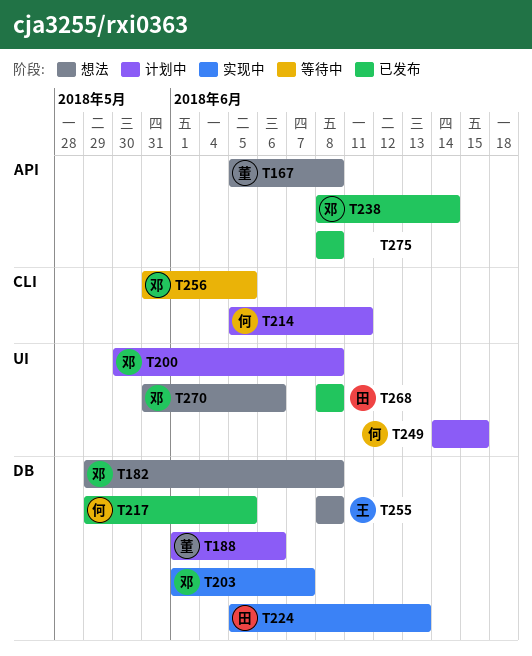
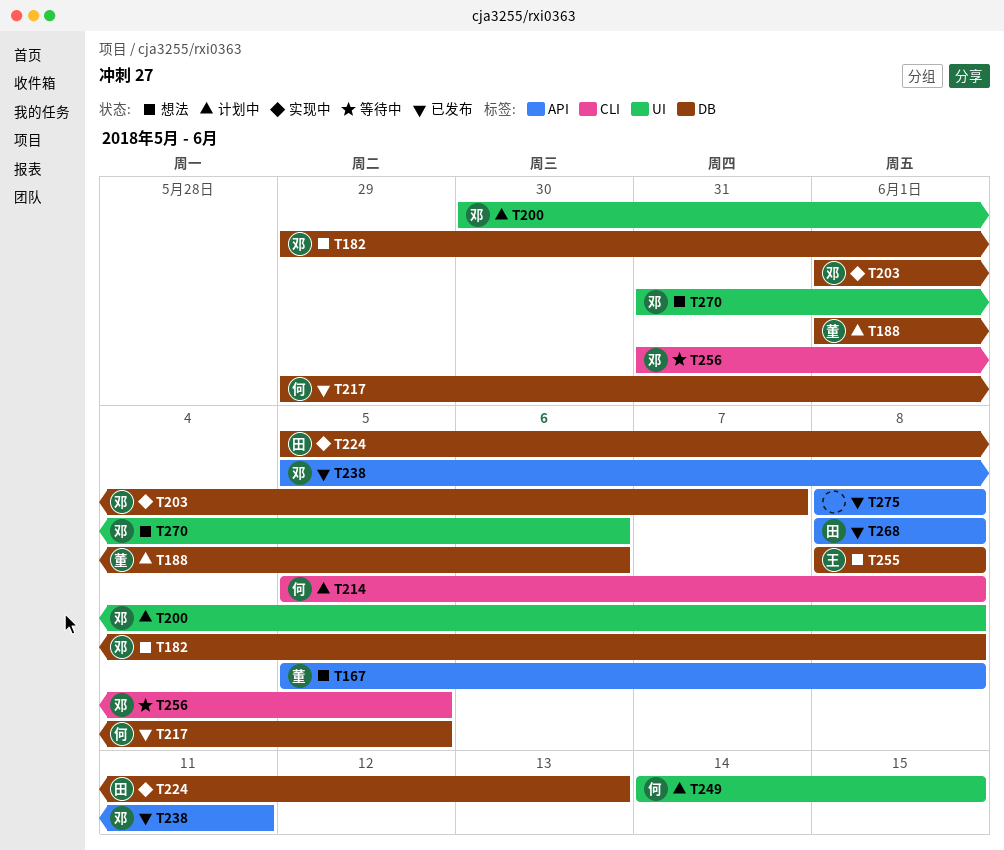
T214, due: Jun 11 -> Jun 8
T238, start: Jun 8 -> Jun 5
T238, due: Jun 14 -> Jun 11
T268, label: UI -> API

